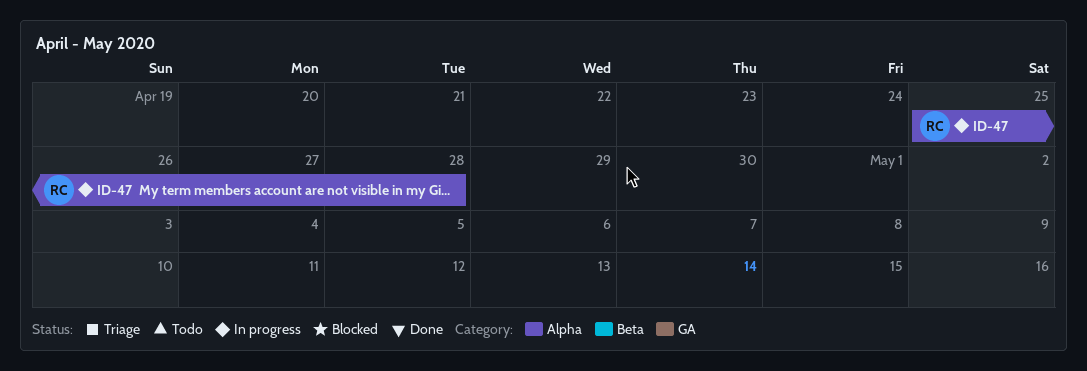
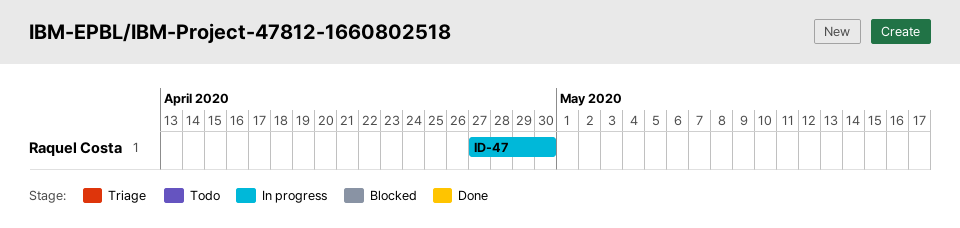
ID-47, start: Apr 25 -> Apr 27
ID-47, due: Apr 28 -> Apr 30

